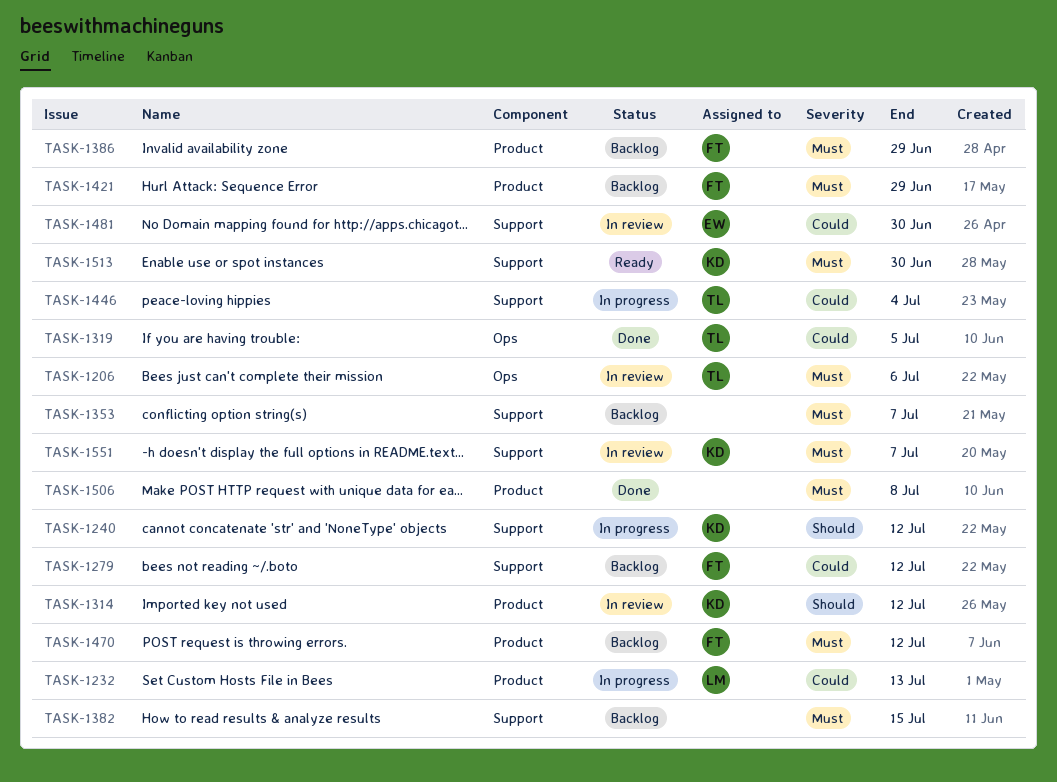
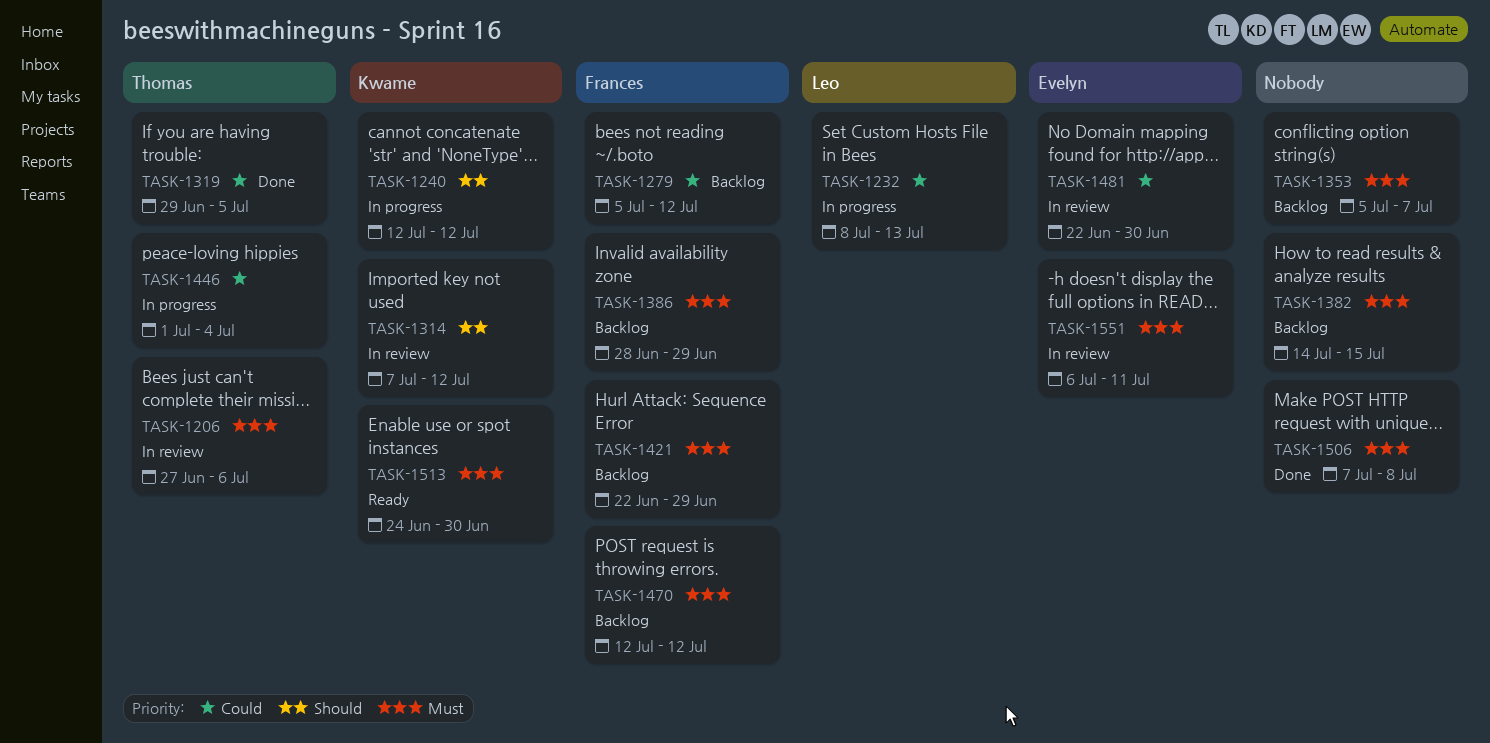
TASK-1551, owner: Kwame -> Evelyn
TASK-1551, due: Jul 7 -> Jul 11

